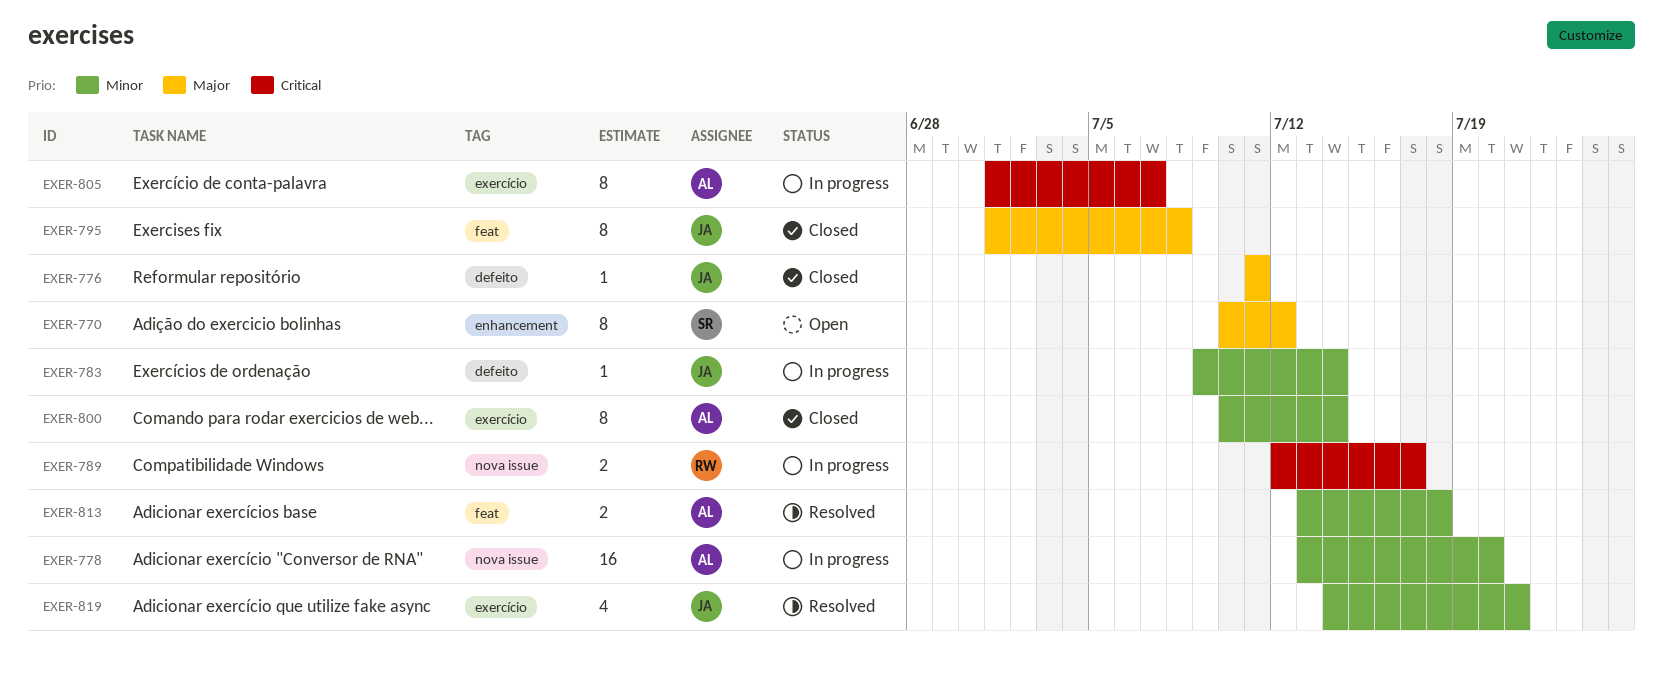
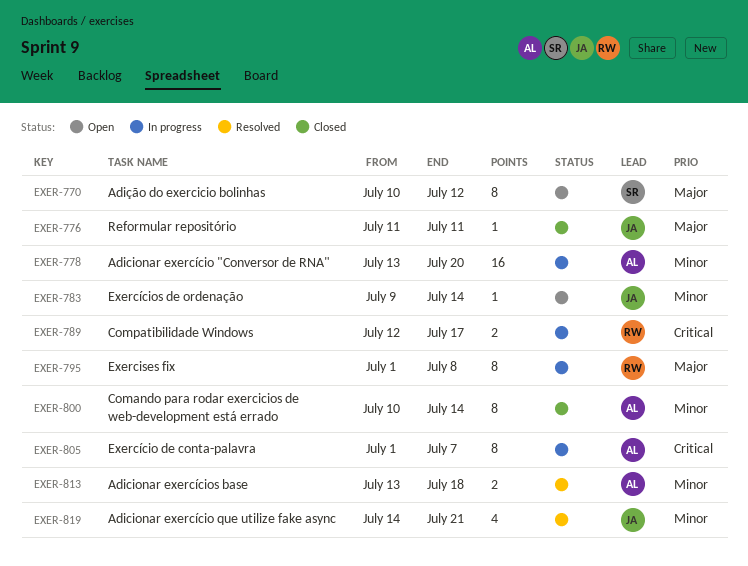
EXER-783, status: In progress -> Open
EXER-795, status: Closed -> In progress
EXER-795, owner: JA -> RW

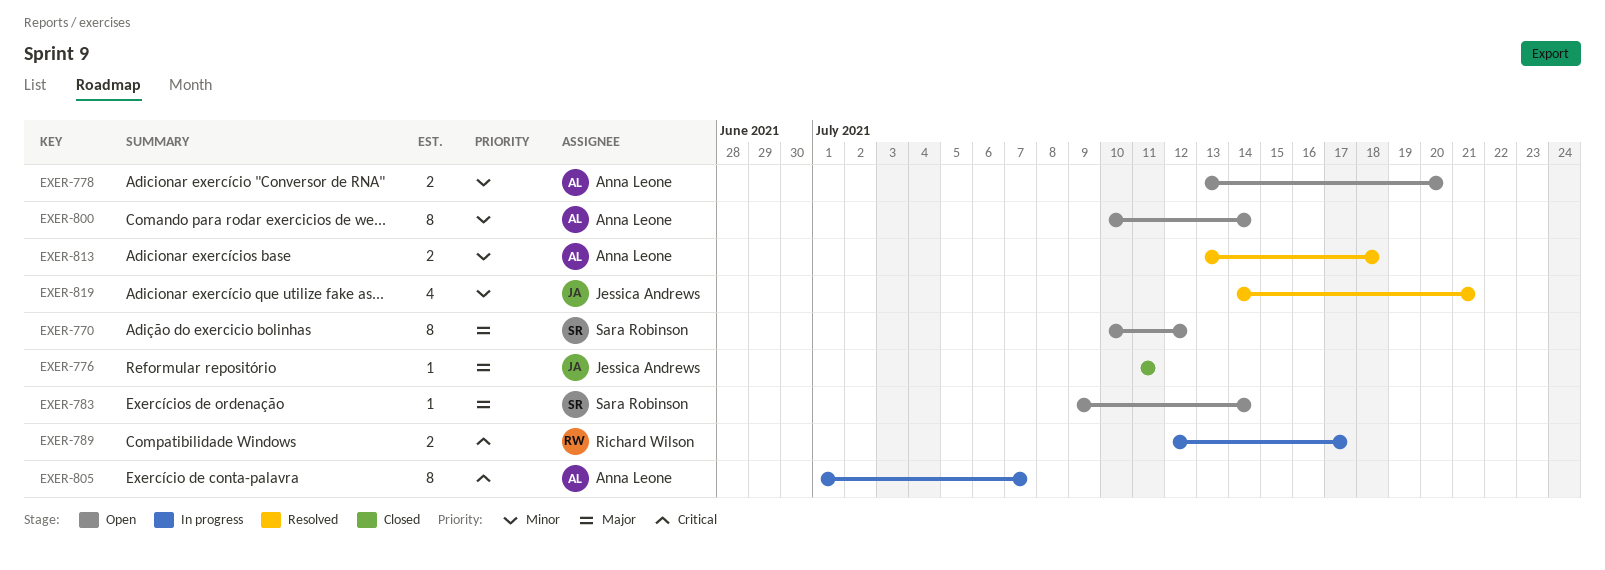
EXER-778, status: In progress -> Open
EXER-778, estimate: 16 -> 2
EXER-783, owner: Jessica Andrews -> Sara Robinson
EXER-783, priority: Minor -> Major
EXER-795: present -> none
EXER-800, status: Closed -> Open

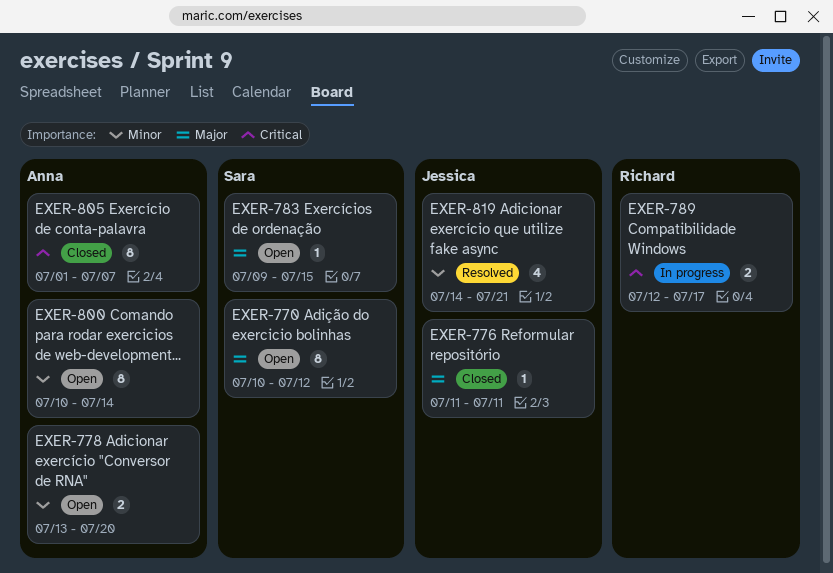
EXER-783, due: Jul 14 -> Jul 15
EXER-805, status: In progress -> Closed
EXER-813: present -> none

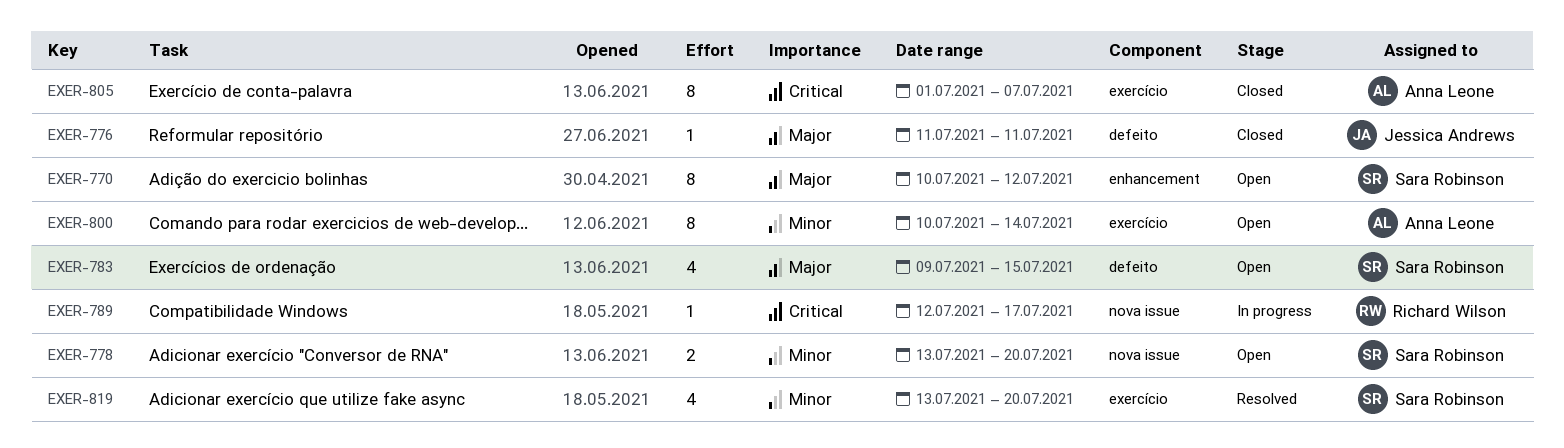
EXER-778, owner: Anna Leone -> Sara Robinson
EXER-783, estimate: 1 -> 4
EXER-789, estimate: 2 -> 1
EXER-819, owner: Jessica Andrews -> Sara Robinson
EXER-819, start: Jul 14 -> Jul 13
EXER-819, due: Jul 21 -> Jul 20

